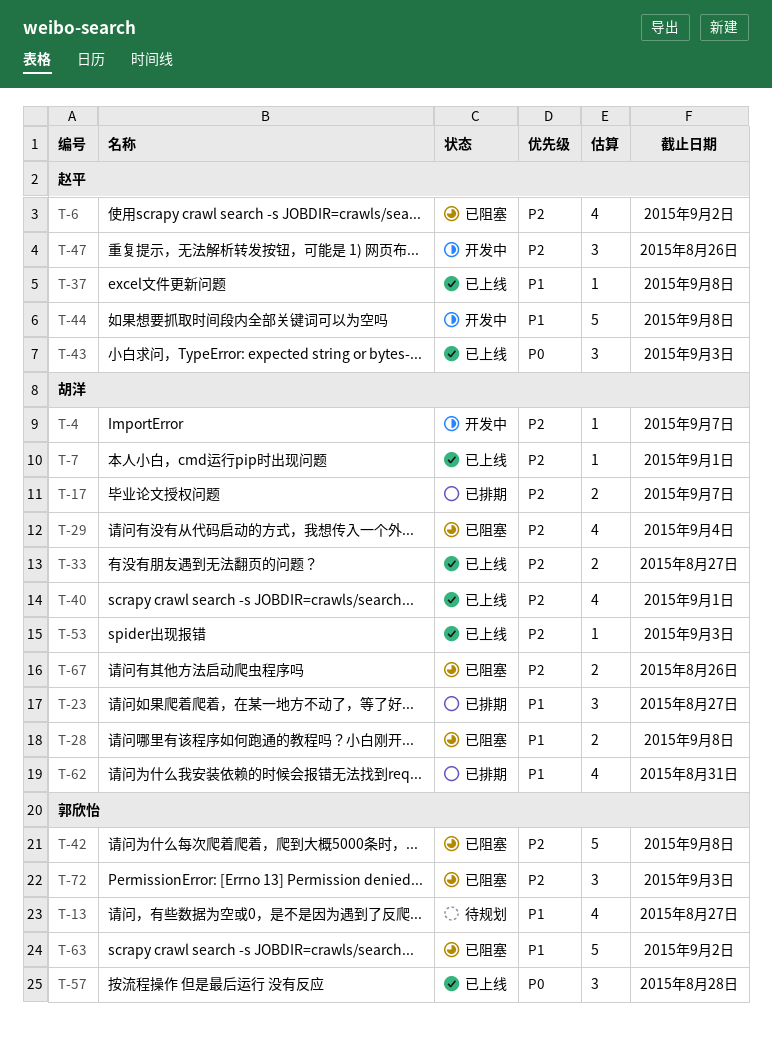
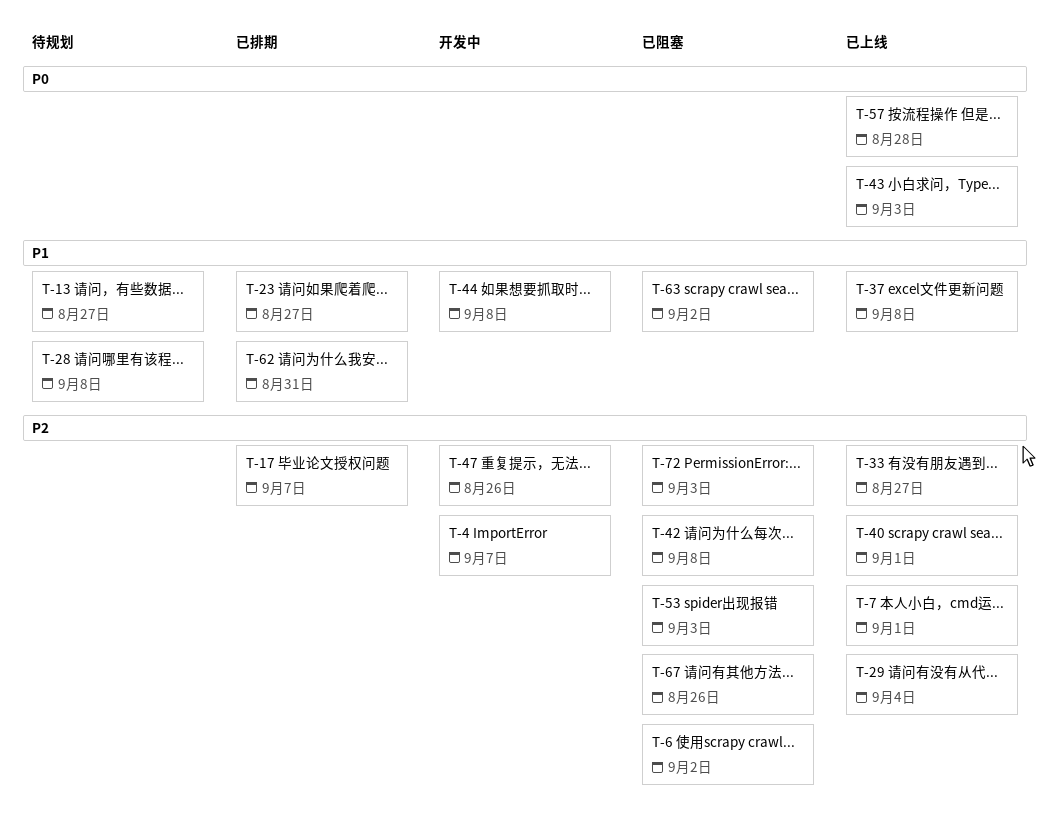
T-28, status: 已阻塞 -> 待规划
T-29, status: 已阻塞 -> 已上线
T-53, status: 已上线 -> 已阻塞

